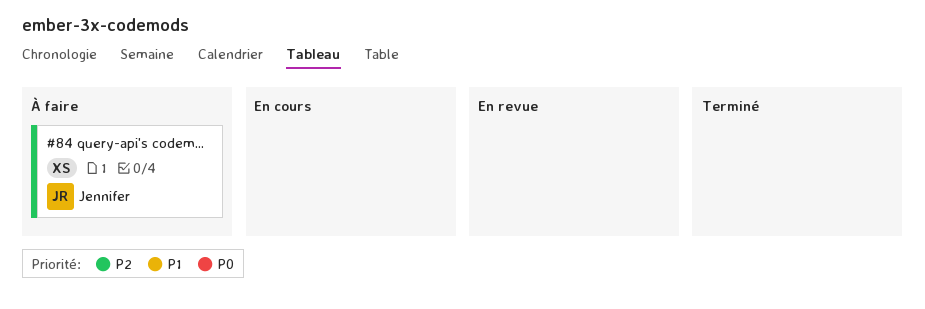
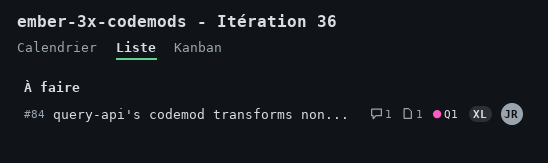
#84, estimate: XS -> XL

